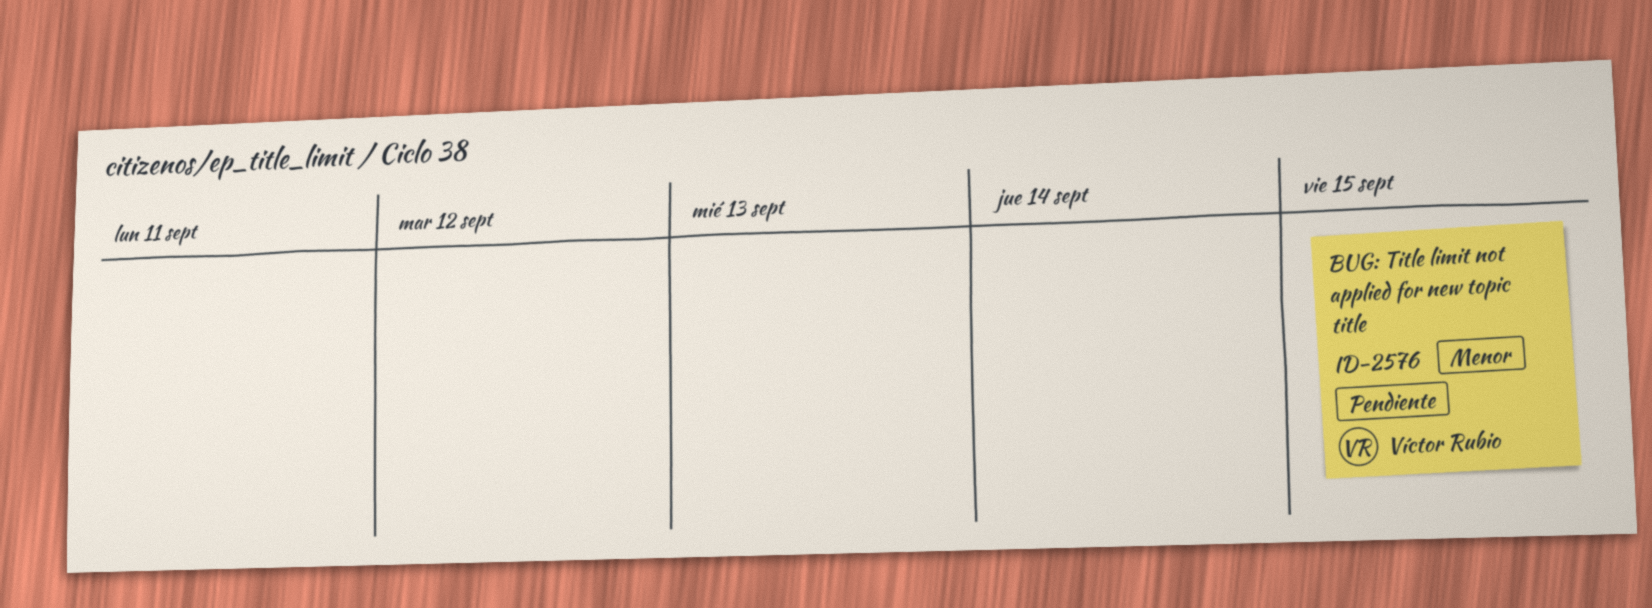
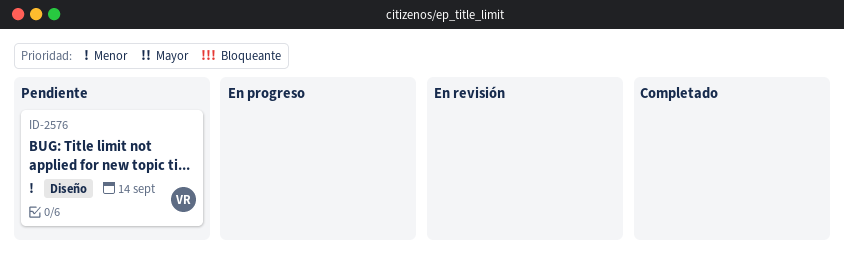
ID-2576, due: Sep 15 -> Sep 14

